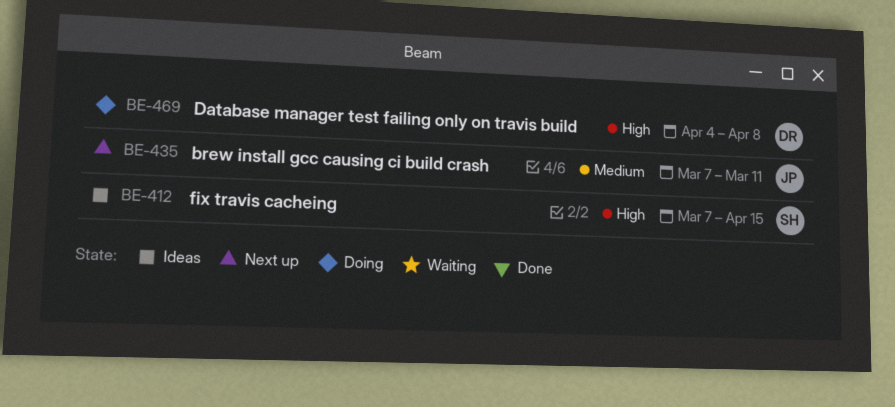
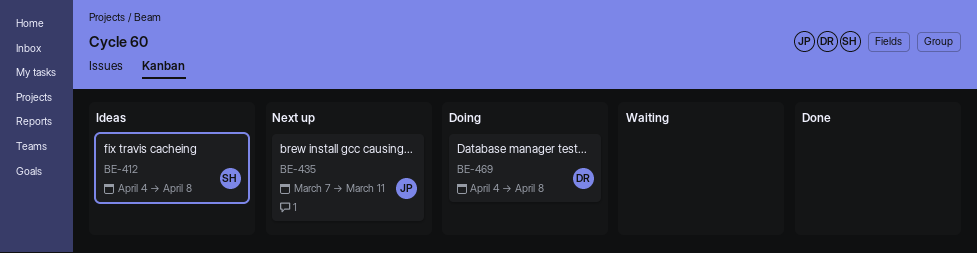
BE-412, start: Mar 7 -> Apr 4
BE-412, due: Apr 15 -> Apr 8

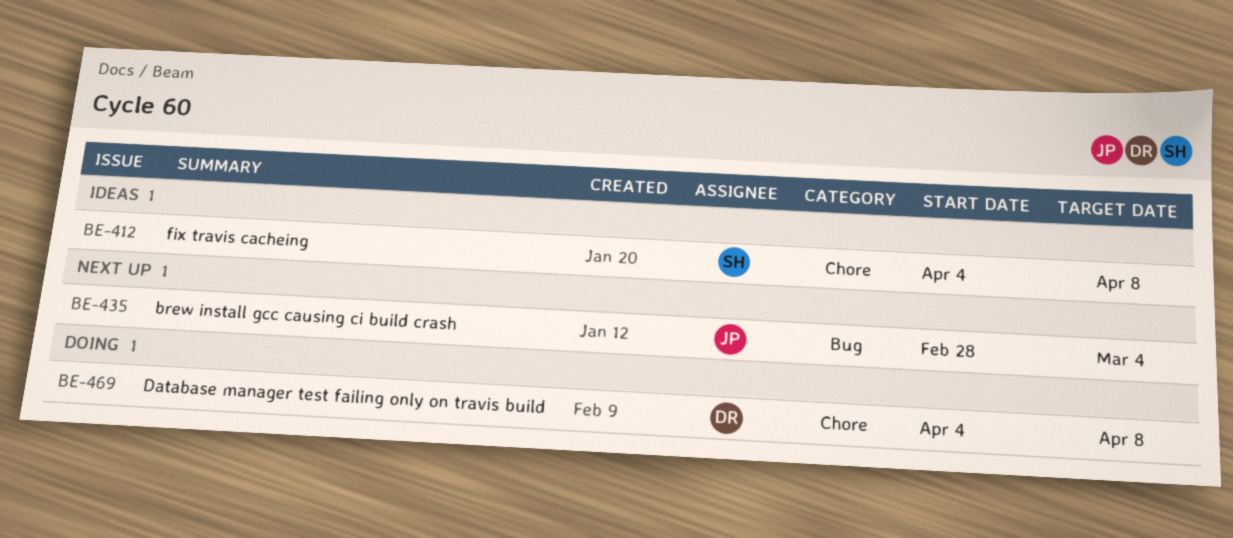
BE-435, start: Mar 7 -> Feb 28
BE-435, due: Mar 11 -> Mar 4

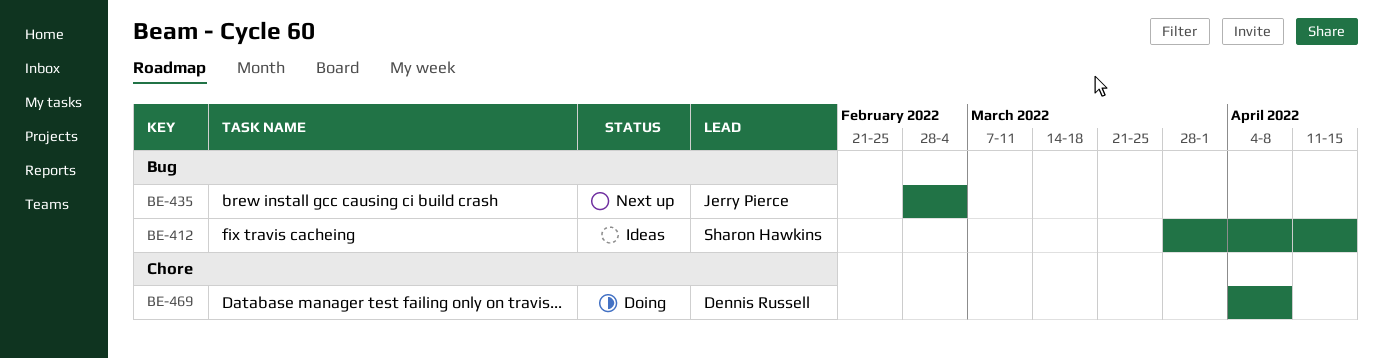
BE-412, label: Chore -> Bug
BE-412, start: Apr 4 -> Mar 28
BE-412, due: Apr 8 -> Apr 15

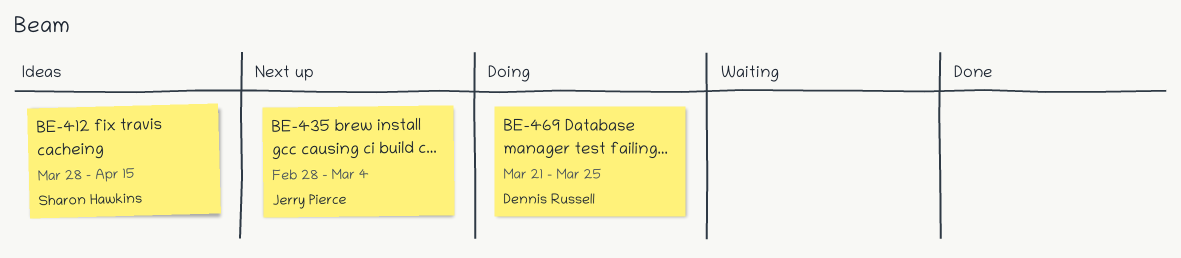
BE-469, start: Apr 4 -> Mar 21
BE-469, due: Apr 8 -> Mar 25

